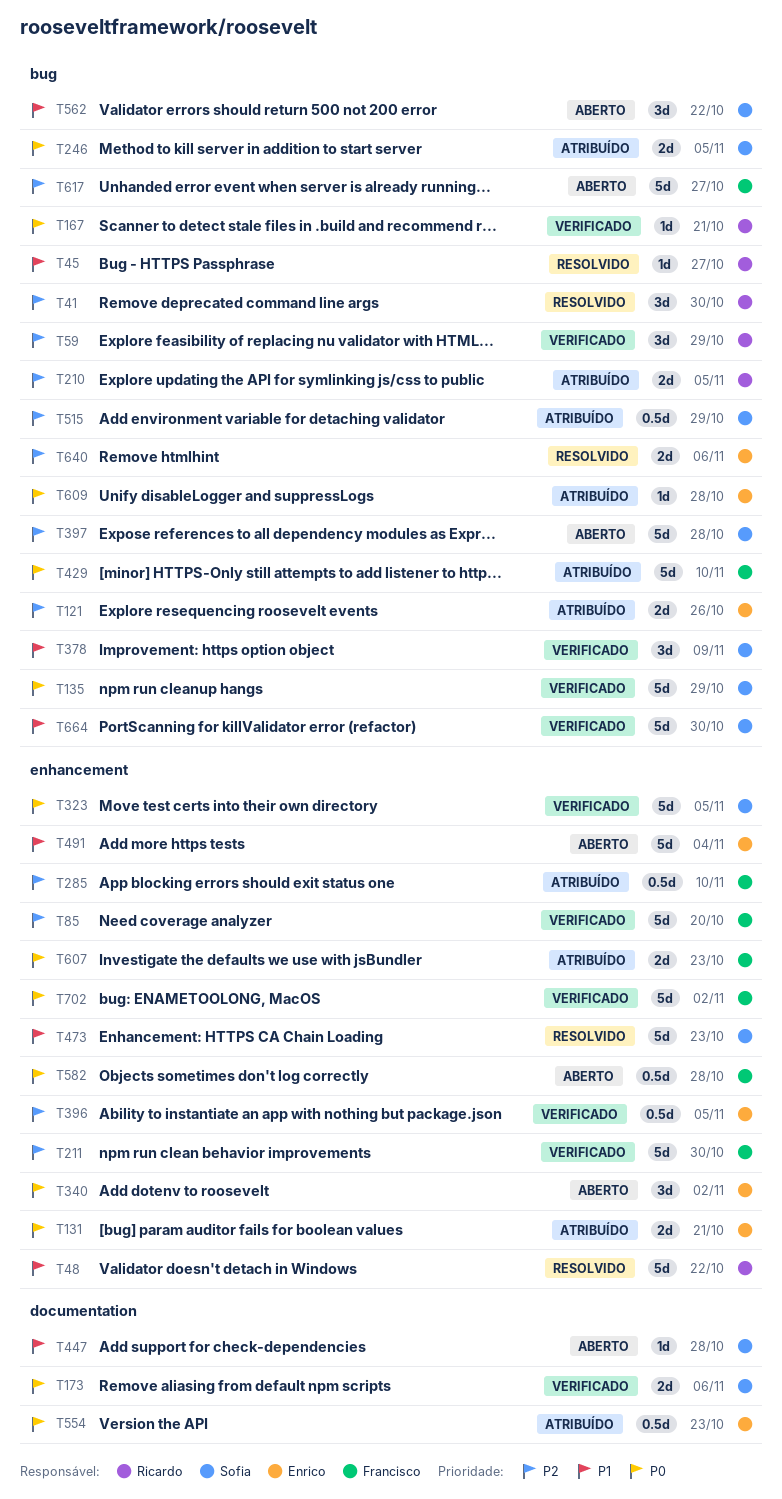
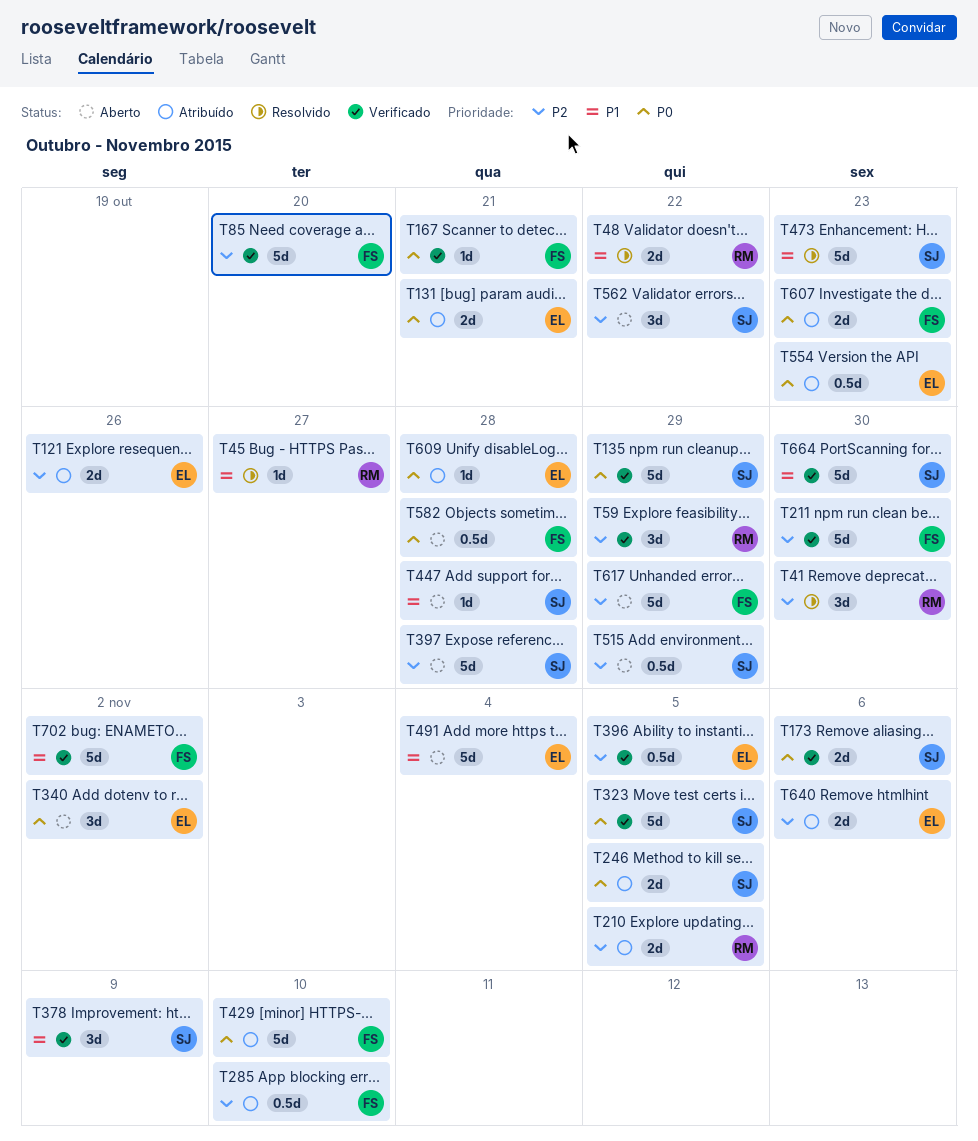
T48, estimate: 5d -> 2d
T167, owner: Ricardo -> Francisco
T515, status: Atribuído -> Aberto
T562, priority: P1 -> P2
T617, due: Oct 27 -> Oct 29
T640, status: Resolvido -> Atribuído
T702, priority: P0 -> P1

